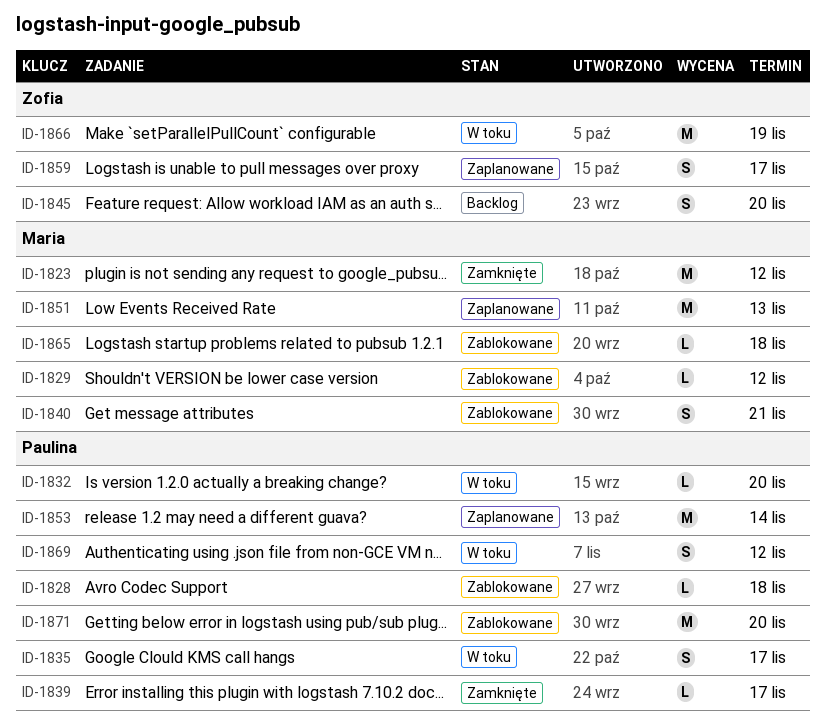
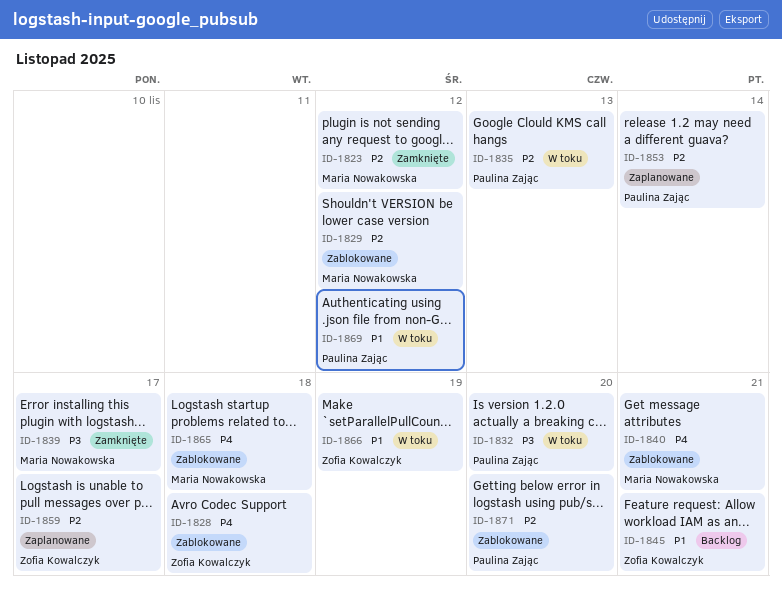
ID-1828, owner: Paulina Zając -> Zofia Kowalczyk
ID-1835, due: Nov 17 -> Nov 13
ID-1839, owner: Paulina Zając -> Maria Nowakowska
ID-1845, due: Nov 20 -> Nov 21
ID-1851: present -> none

